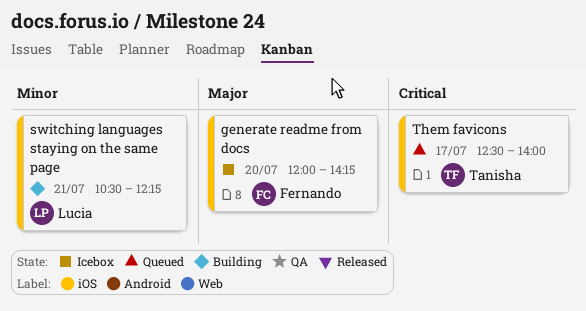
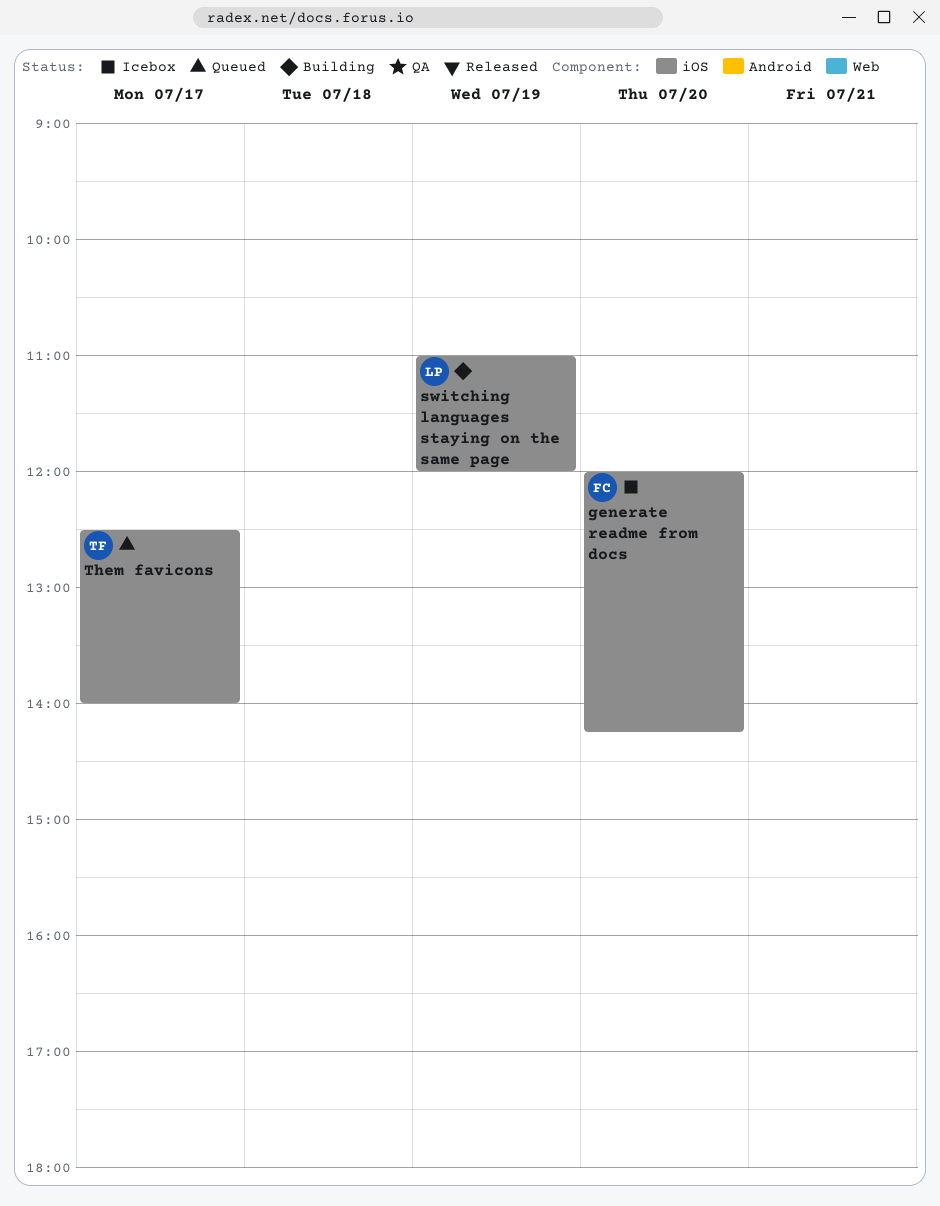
switching languages staying on the same page, day: Jul 21 -> Jul 19
switching languages staying on the same page, begins: 10:30 -> 11:00
switching languages staying on the same page, ends: 12:15 -> 12:00

